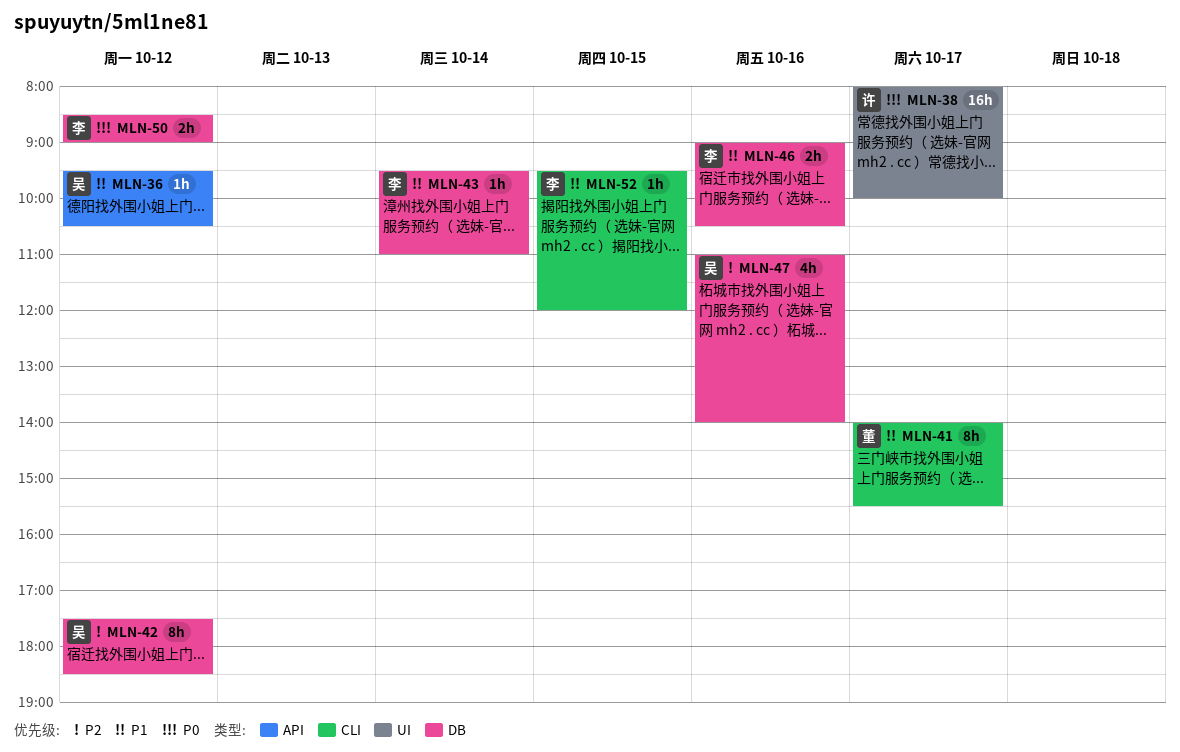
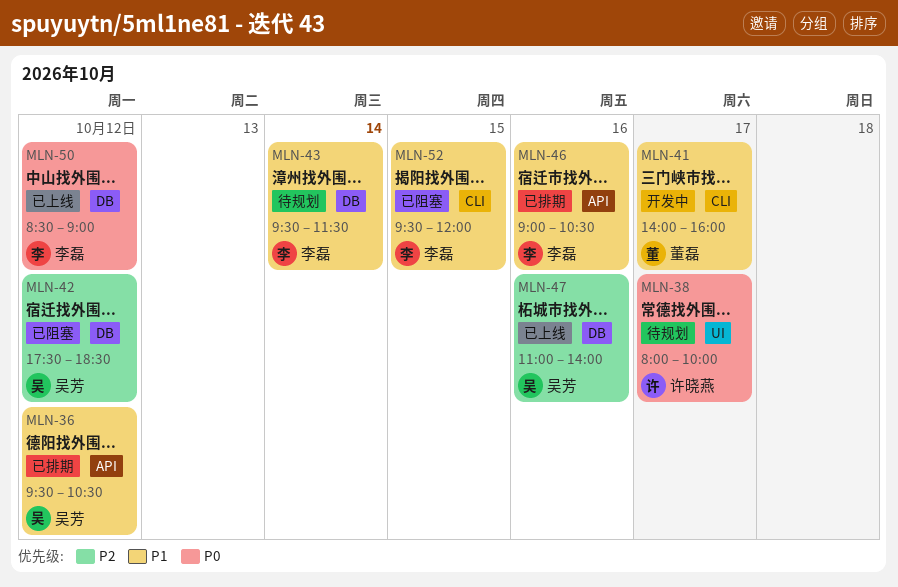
MLN-41, ends: 15:30 -> 16:00
MLN-43, ends: 11:00 -> 11:30
MLN-46, label: DB -> API

